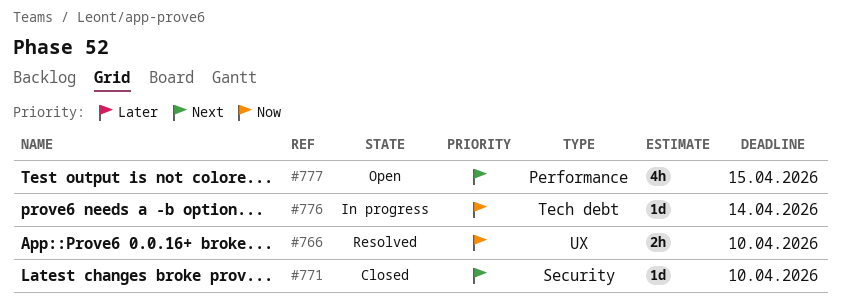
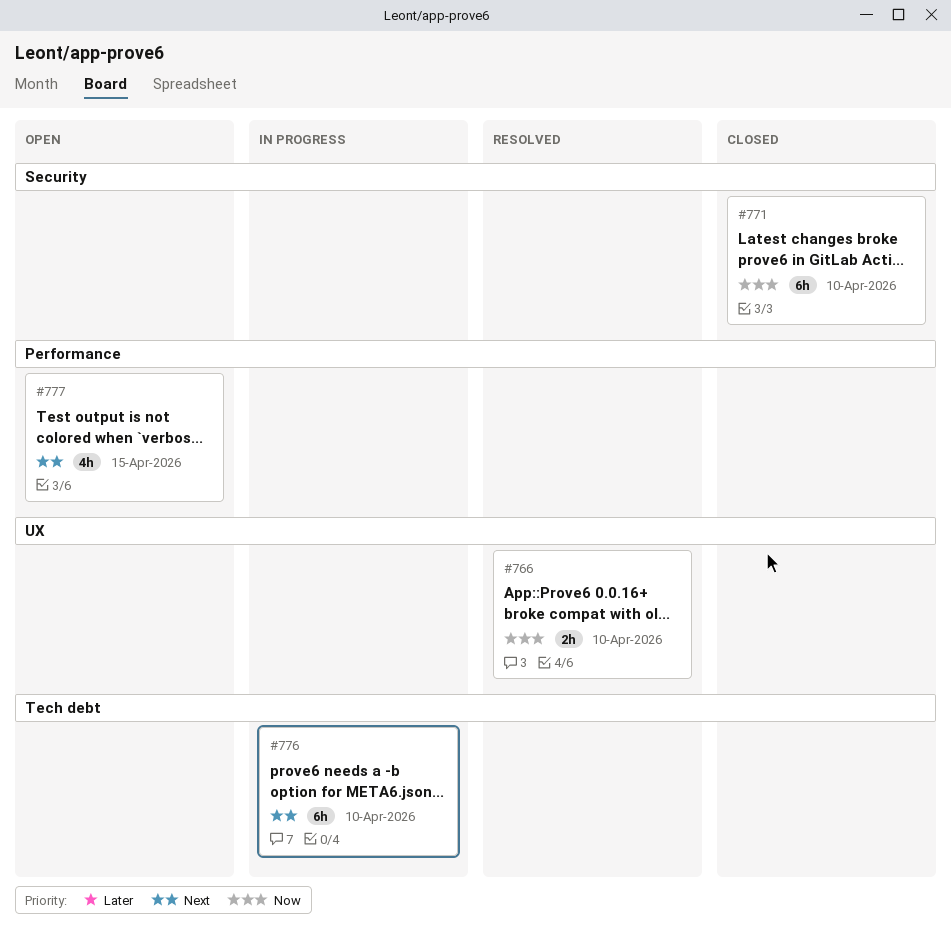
#771, priority: Next -> Now
#771, estimate: 1d -> 6h
#776, priority: Now -> Next
#776, estimate: 1d -> 6h
#776, due: Apr 14 -> Apr 10

